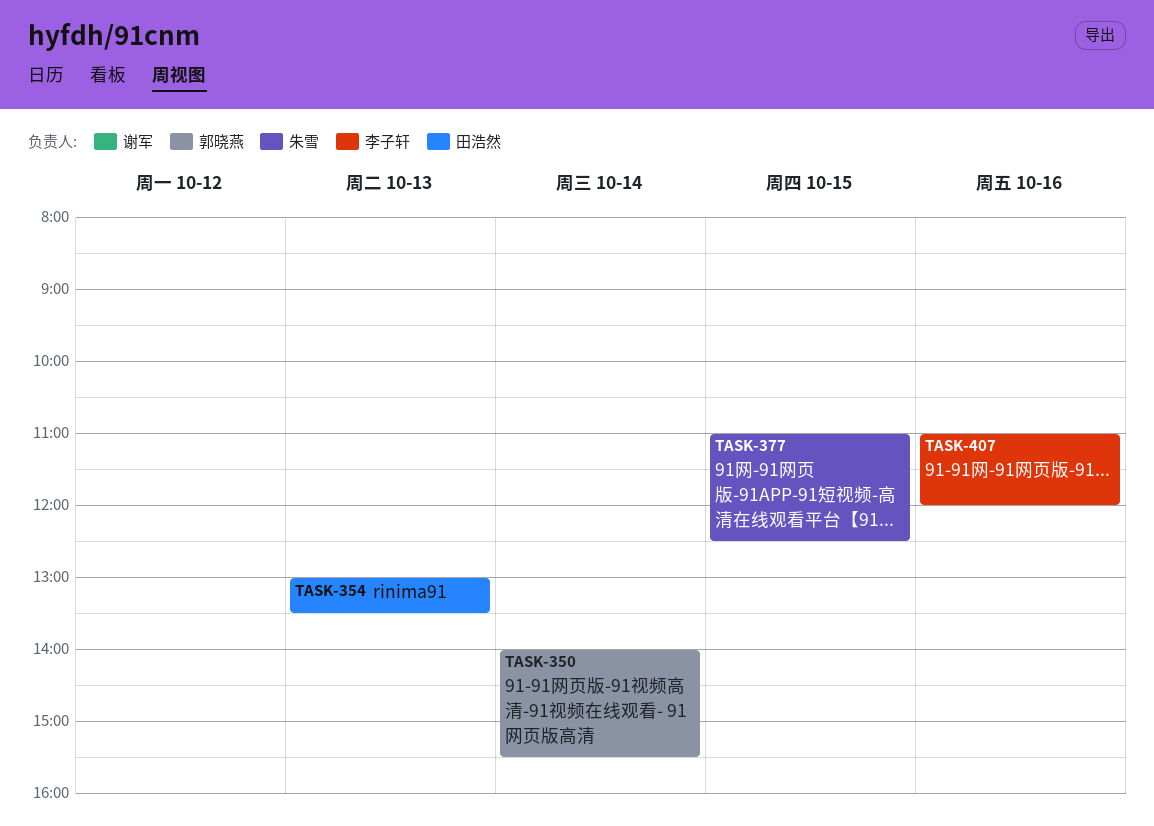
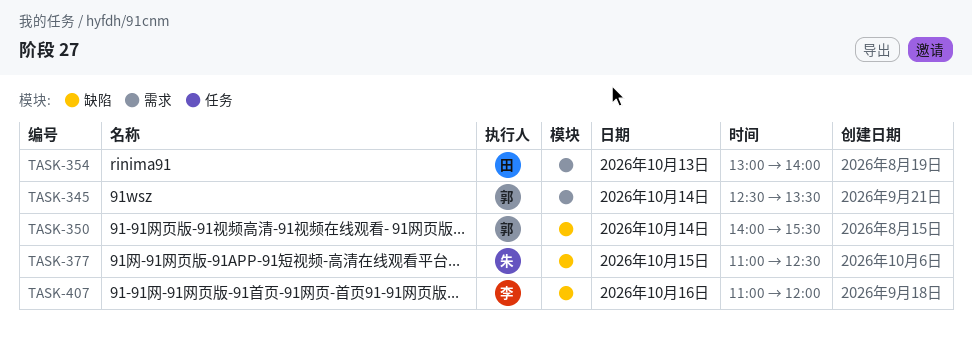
TASK-345: none -> present
TASK-354, ends: 13:30 -> 14:00

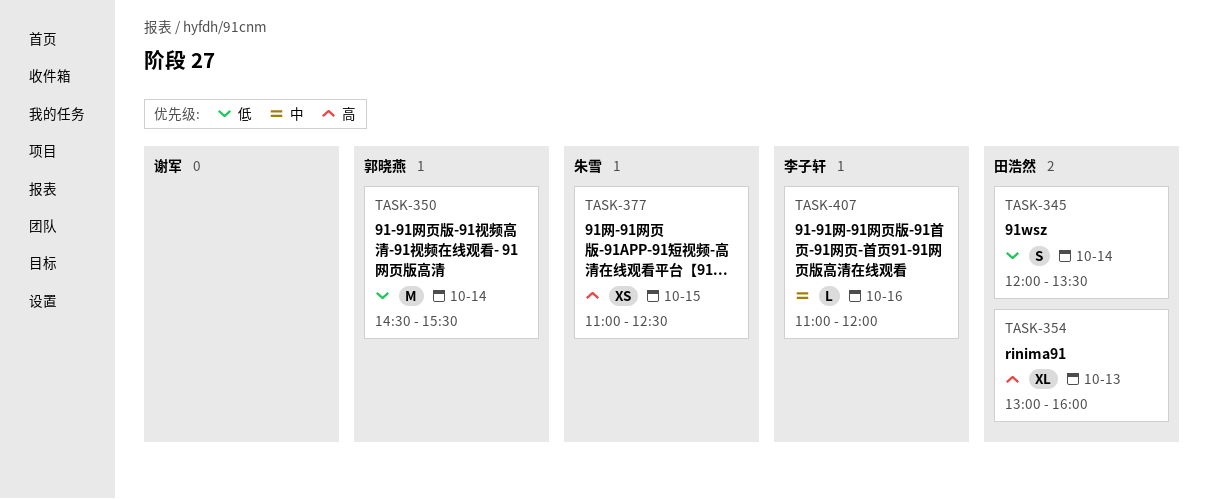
TASK-345, owner: 郭晓燕 -> 田浩然
TASK-345, begins: 12:30 -> 12:00
TASK-350, begins: 14:00 -> 14:30
TASK-354, ends: 14:00 -> 16:00

